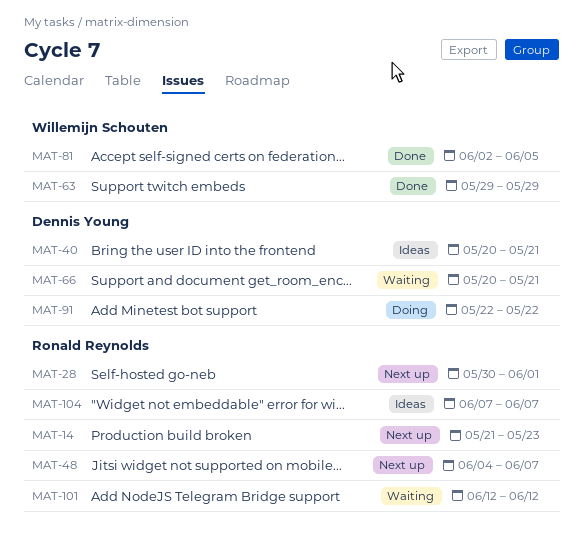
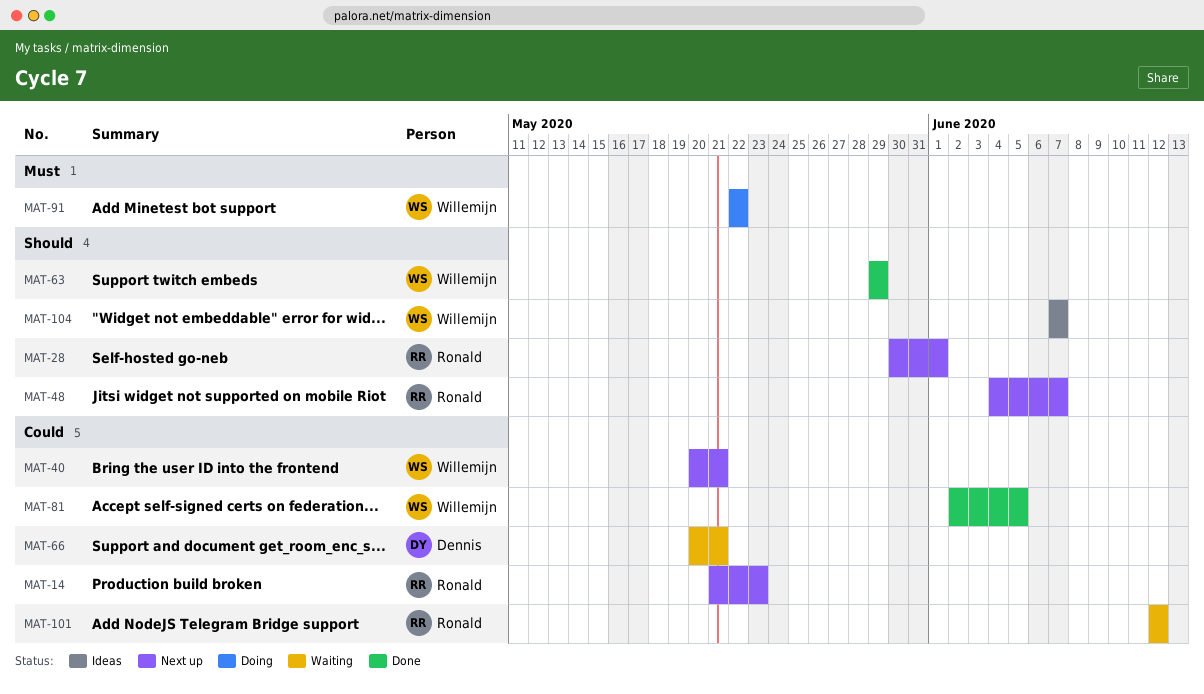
MAT-40, status: Ideas -> Next up
MAT-40, owner: Dennis Young -> Willemijn Schouten
MAT-91, owner: Dennis Young -> Willemijn Schouten
MAT-104, owner: Ronald Reynolds -> Willemijn Schouten

